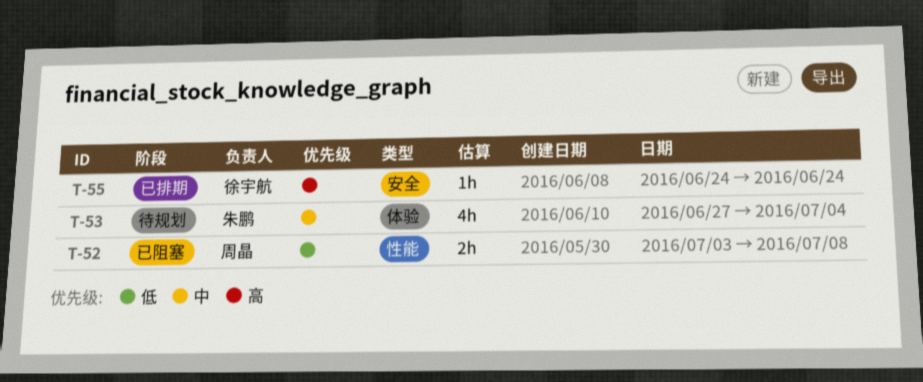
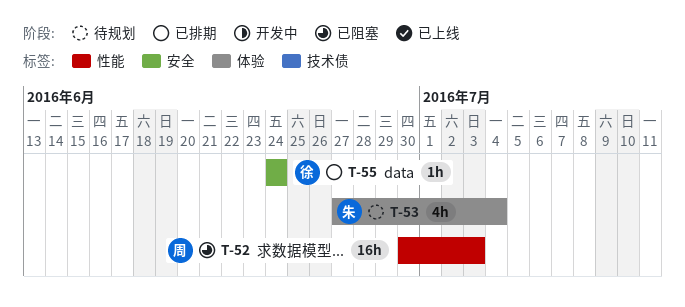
T-52, estimate: 2h -> 16h
T-52, start: Jul 3 -> Jun 30
T-52, due: Jul 8 -> Jul 3

